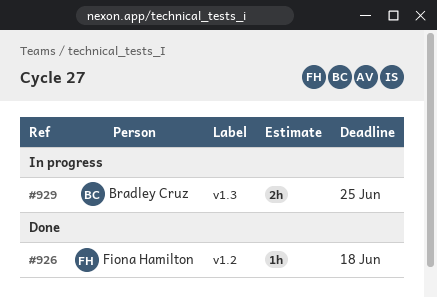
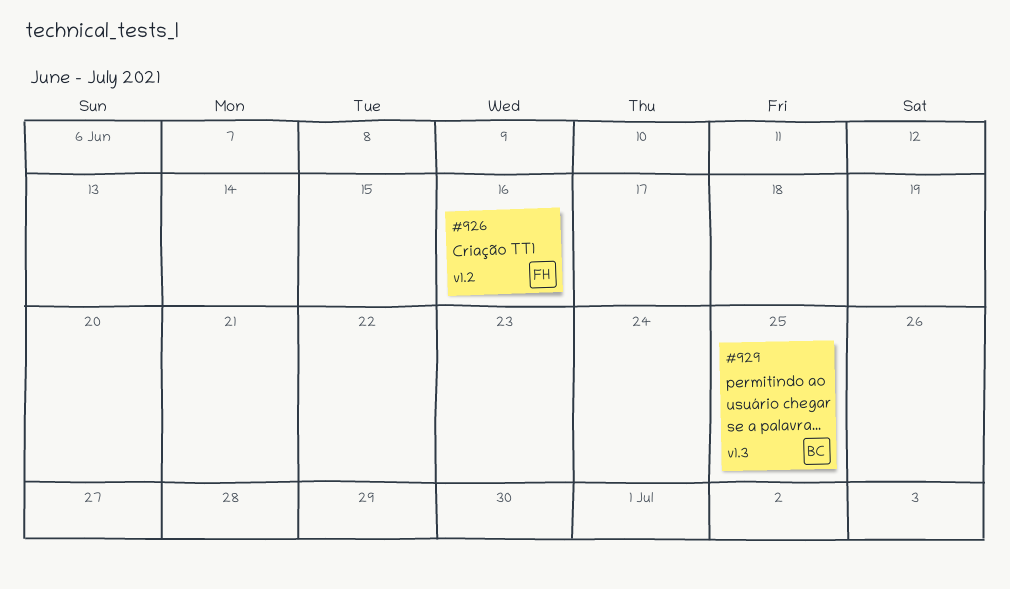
#926, due: Jun 18 -> Jun 16

